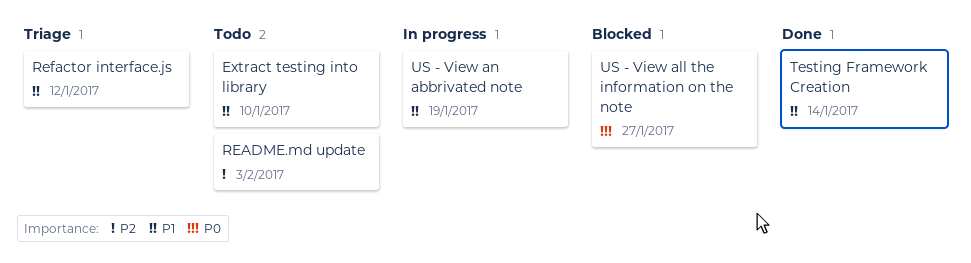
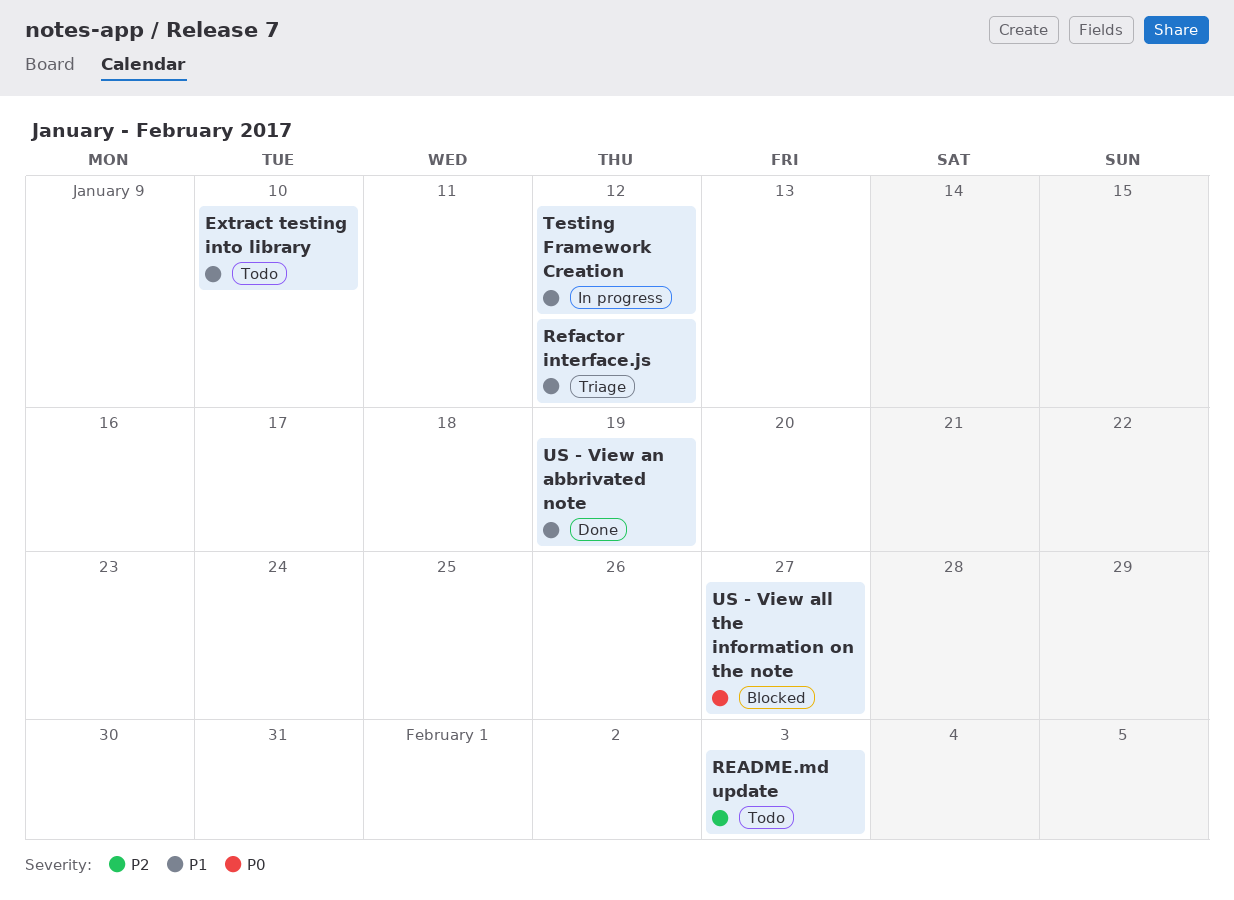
Testing Framework Creation, status: Done -> In progress
Testing Framework Creation, due: Jan 14 -> Jan 12
US - View an abbrivated note, status: In progress -> Done

